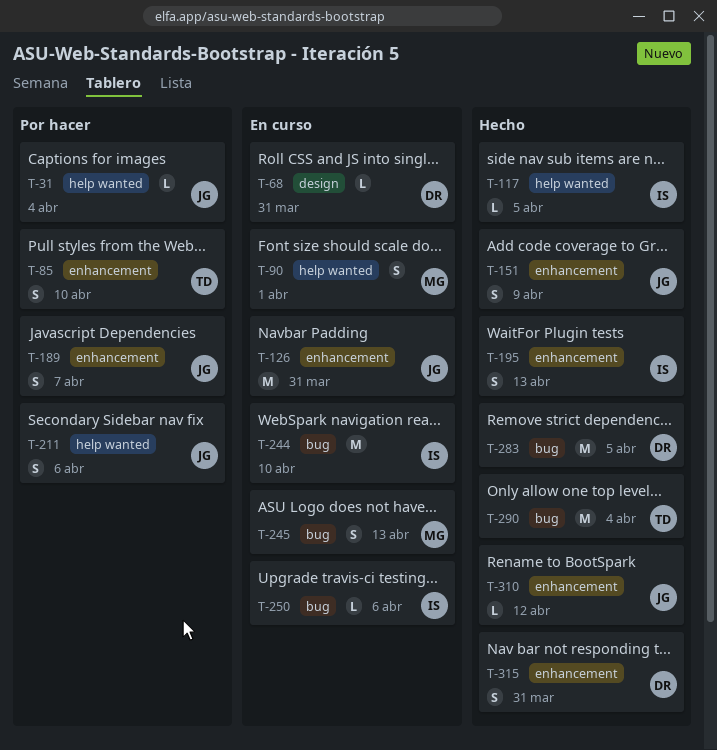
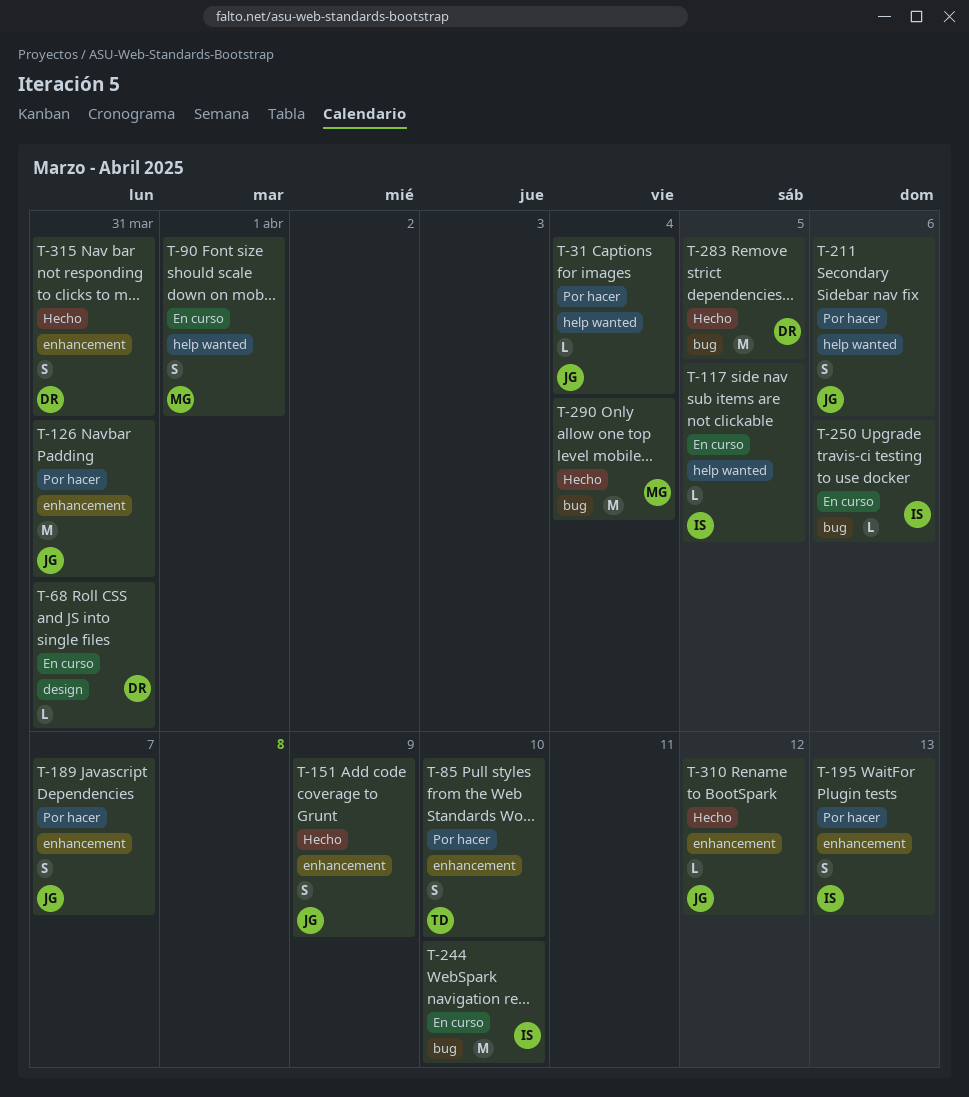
T-117, status: Hecho -> En curso
T-126, status: En curso -> Por hacer
T-195, status: Hecho -> Por hacer
T-245: present -> none
T-290, owner: TD -> MG

